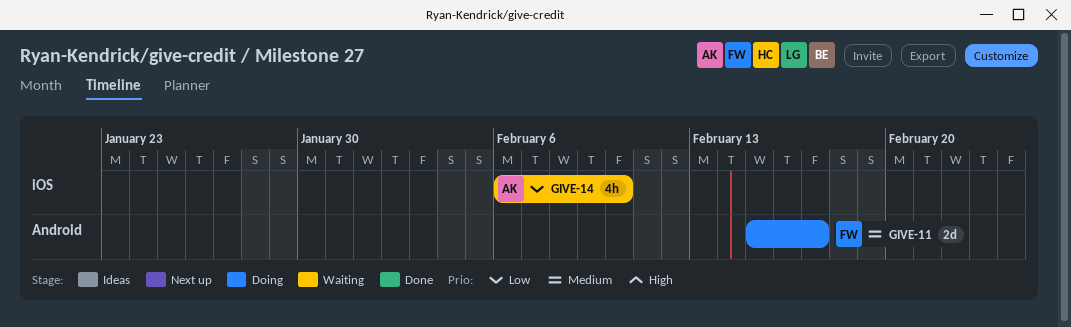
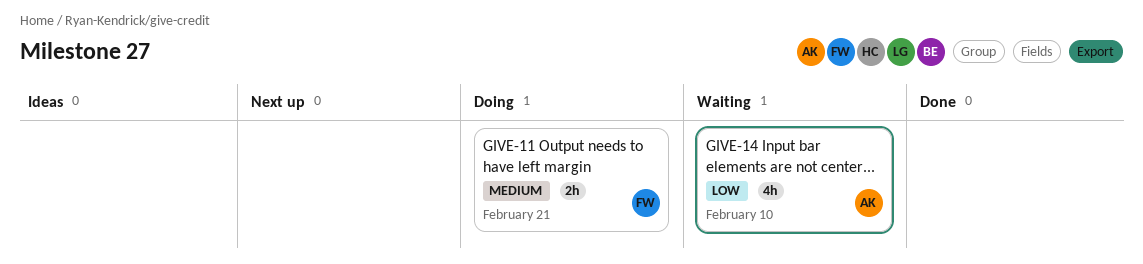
GIVE-11, estimate: 2d -> 2h
GIVE-11, due: Feb 17 -> Feb 21

